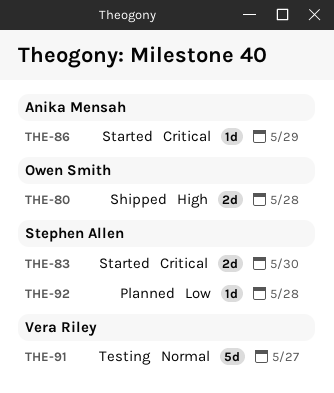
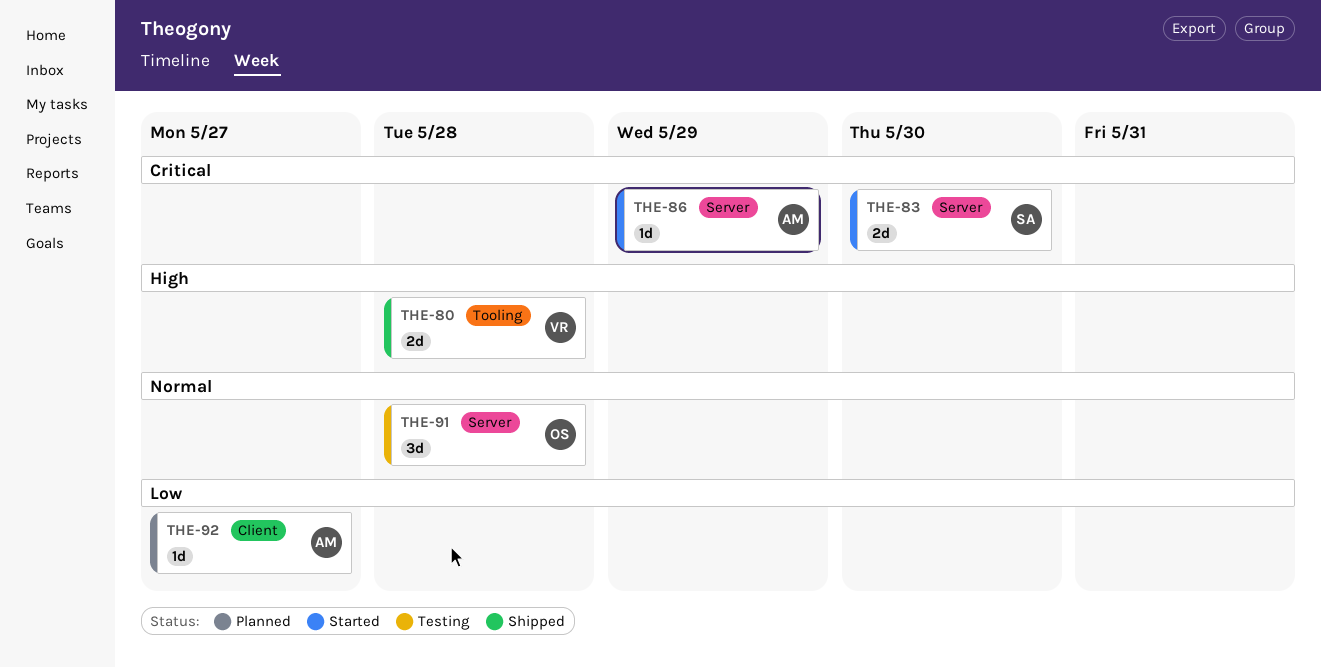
THE-80, owner: Owen Smith -> Vera Riley
THE-91, owner: Vera Riley -> Owen Smith
THE-91, estimate: 5d -> 3d
THE-91, due: May 27 -> May 28
THE-92, owner: Stephen Allen -> Anika Mensah
THE-92, due: May 28 -> May 27

